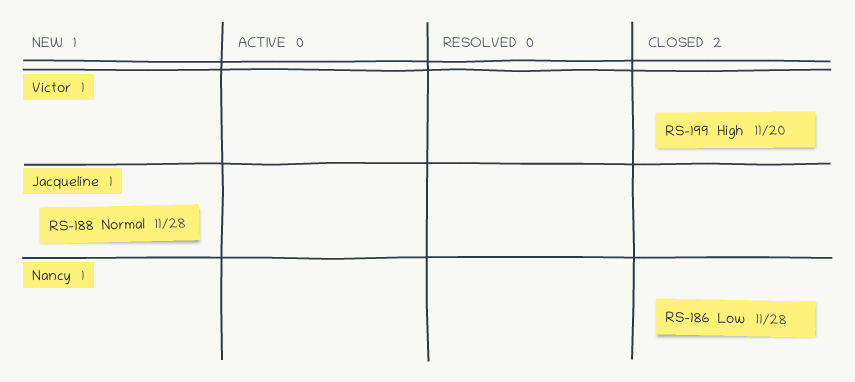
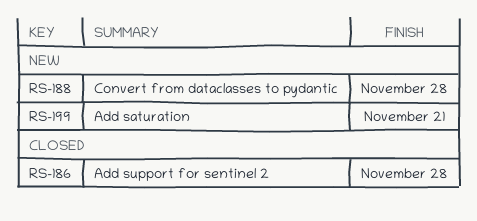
RS-199, status: Closed -> New
RS-199, due: Nov 20 -> Nov 21

